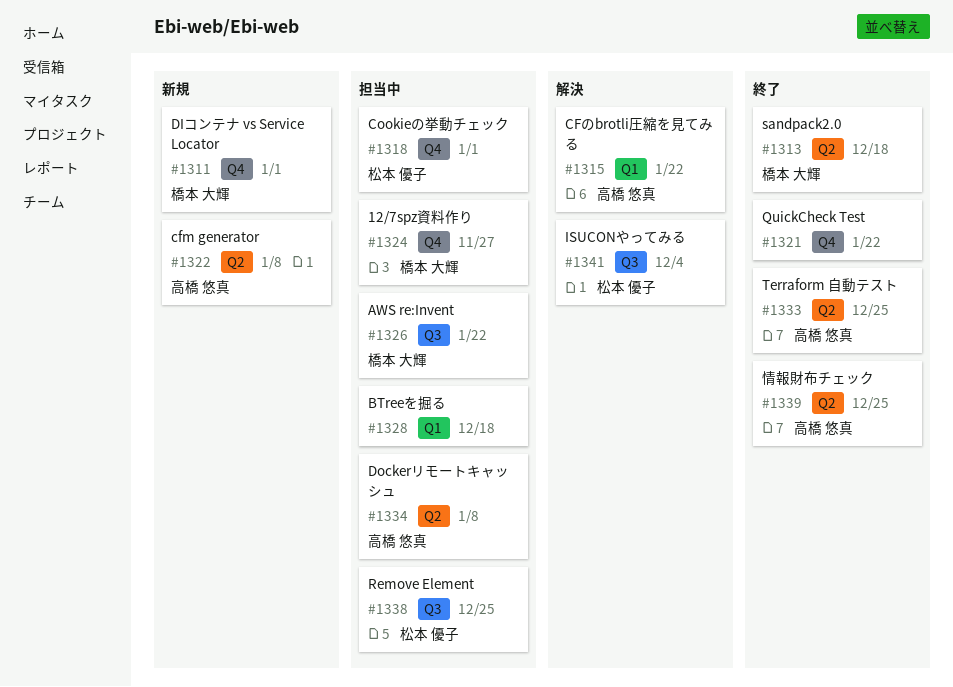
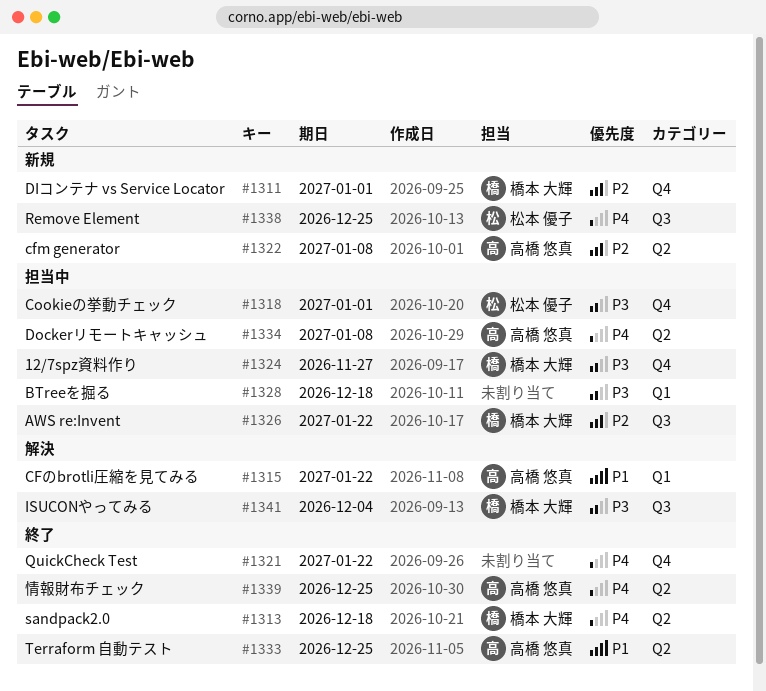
#1338, status: 担当中 -> 新規
#1341, owner: 松本 優子 -> 橋本 大輝

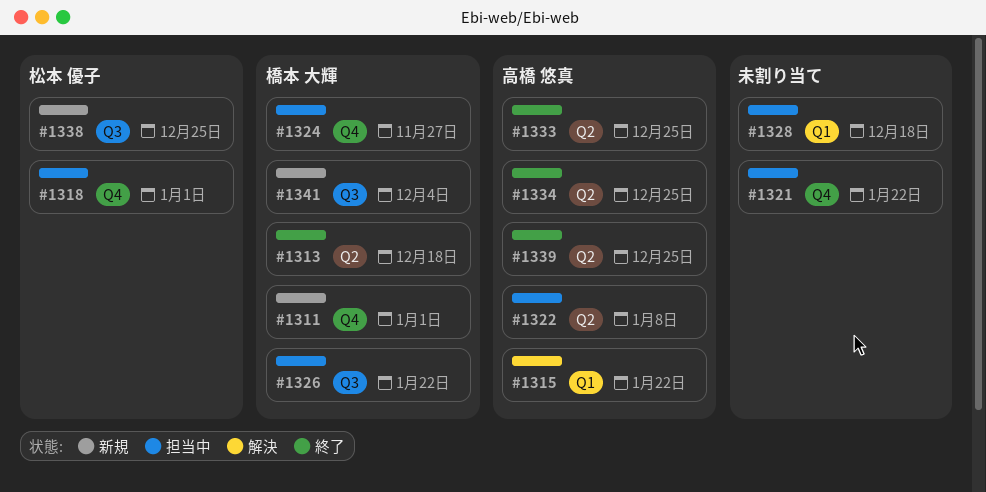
#1321, status: 終了 -> 担当中
#1322, status: 新規 -> 担当中
#1334, status: 担当中 -> 終了
#1334, due: Jan 8 -> Dec 25
#1341, status: 解決 -> 新規

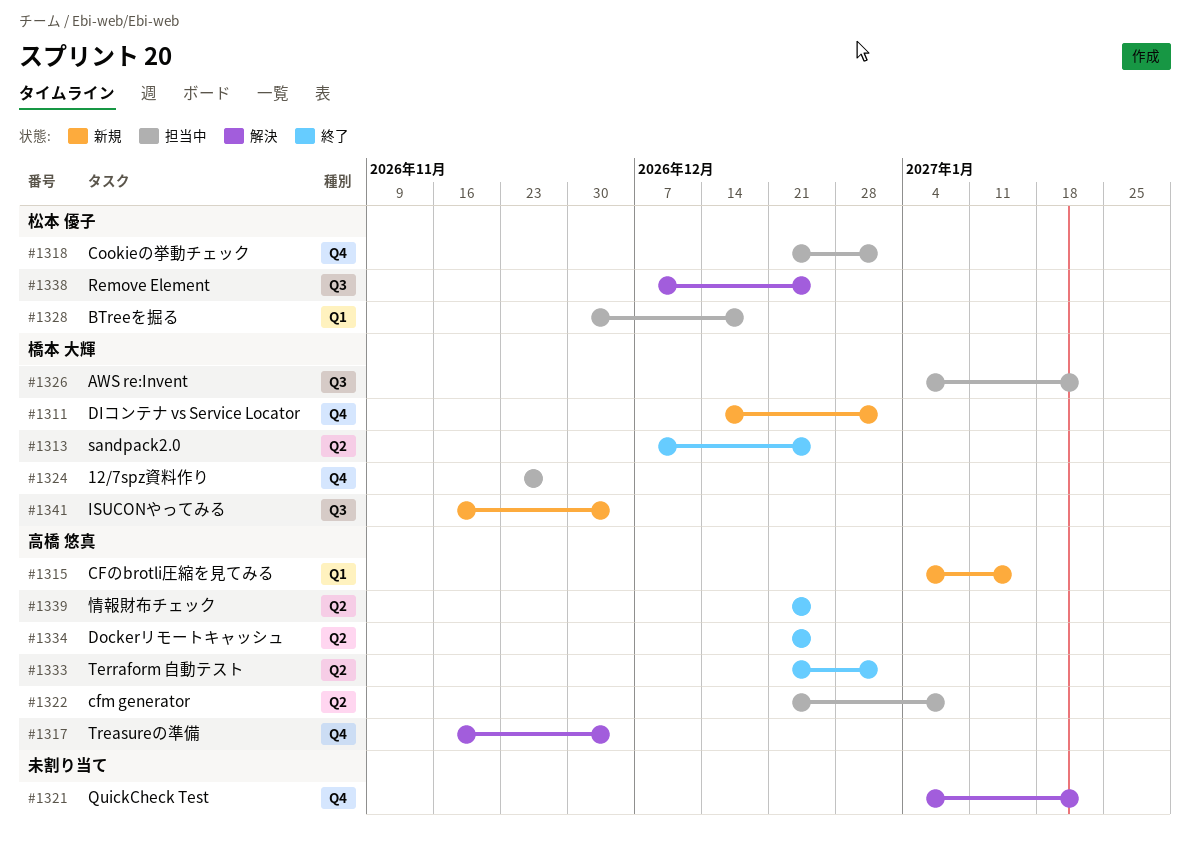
#1313, due: Dec 18 -> Dec 25
#1315, status: 解決 -> 新規
#1315, due: Jan 22 -> Jan 15
#1317: none -> present
#1321, status: 担当中 -> 解決
#1328, owner: none -> 松本 優子
#1333, due: Dec 25 -> Jan 1
#1338, status: 新規 -> 解決

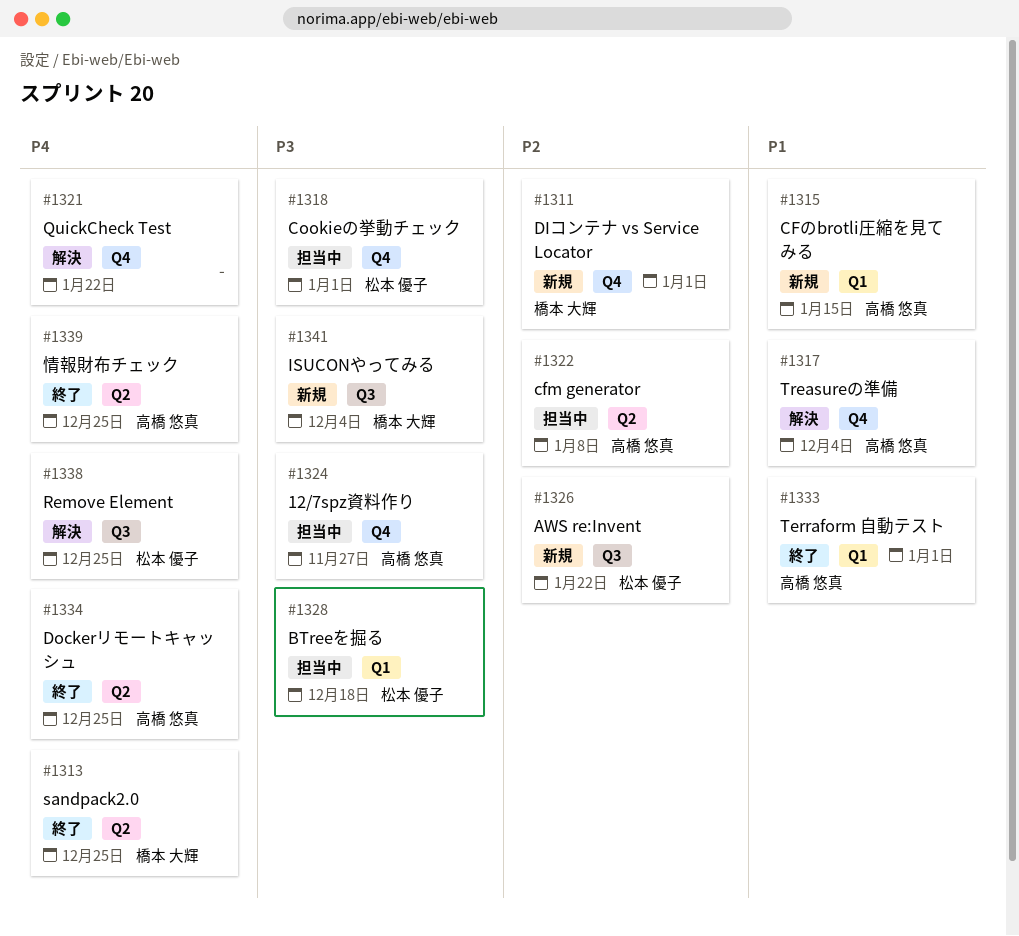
#1324, owner: 橋本 大輝 -> 高橋 悠真
#1326, status: 担当中 -> 新規
#1326, owner: 橋本 大輝 -> 松本 優子
#1333, label: Q2 -> Q1

